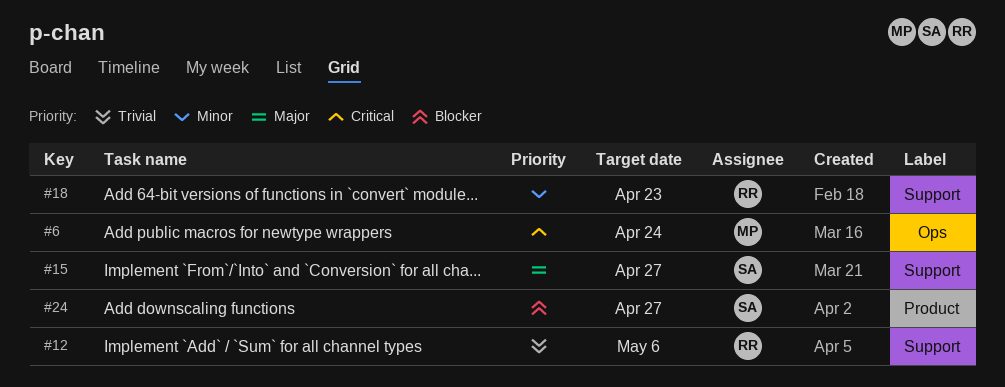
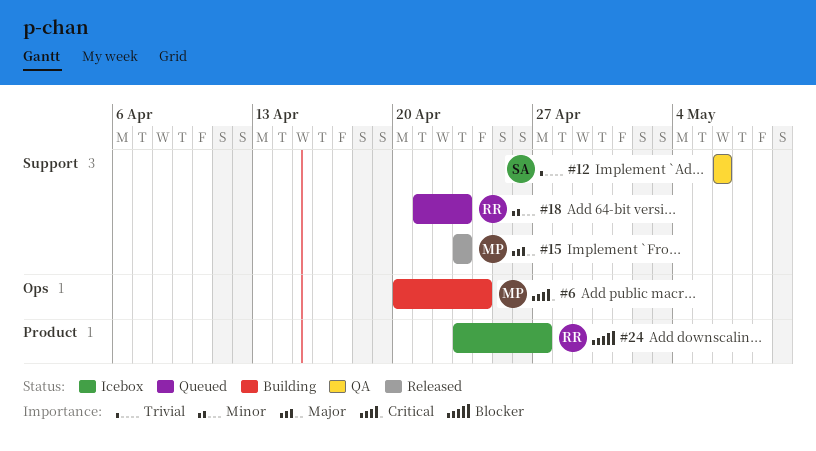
#12, owner: RR -> SA
#15, owner: SA -> MP
#15, due: Apr 27 -> Apr 23
#24, owner: SA -> RR

